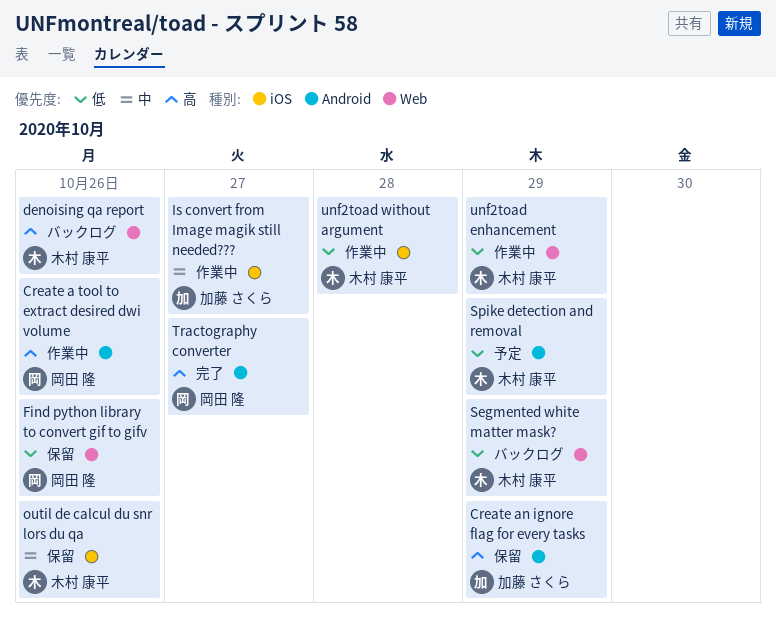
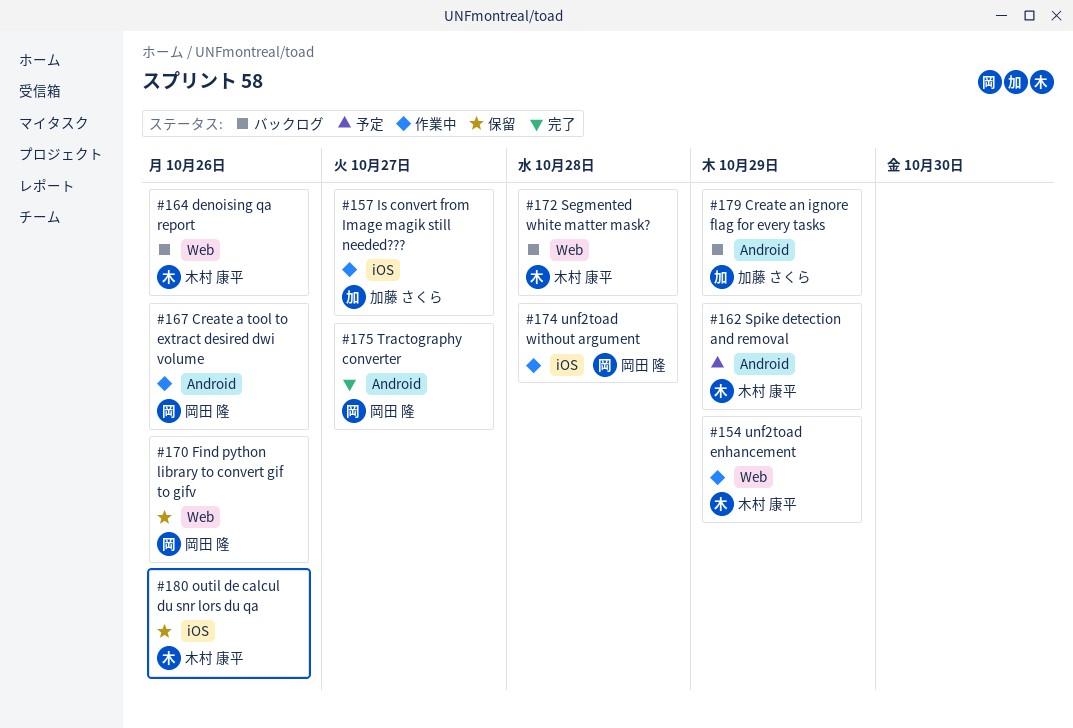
Create an ignore flag for every tasks, status: 保留 -> バックログ
Segmented white matter mask?, due: Oct 29 -> Oct 28
unf2toad without argument, owner: 木村 康平 -> 岡田 隆

